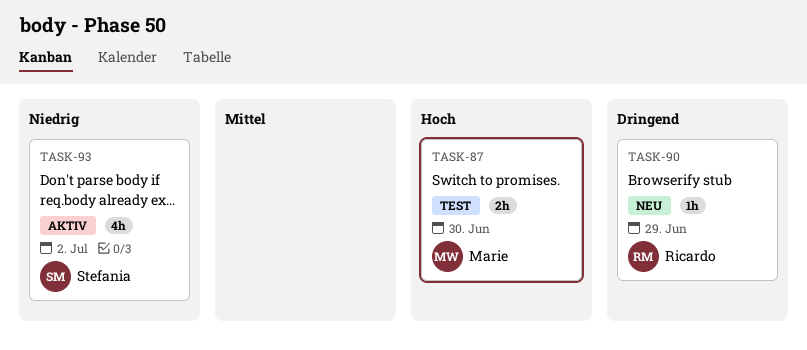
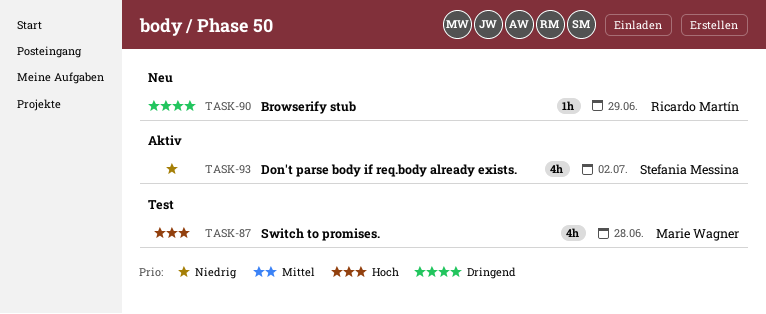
TASK-87, estimate: 2h -> 4h
TASK-87, due: Jun 30 -> Jun 28

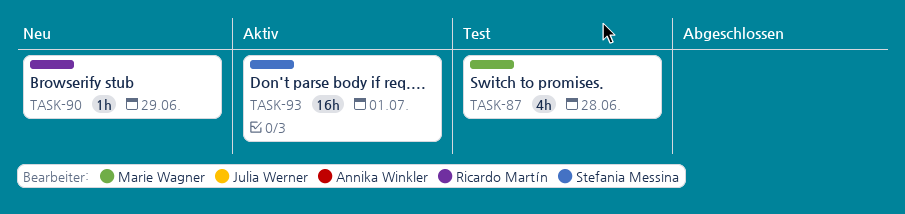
TASK-93, estimate: 4h -> 16h
TASK-93, due: Jul 2 -> Jul 1

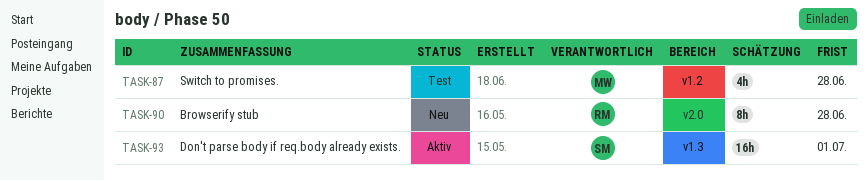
TASK-90, estimate: 1h -> 8h
TASK-90, due: Jun 29 -> Jun 28

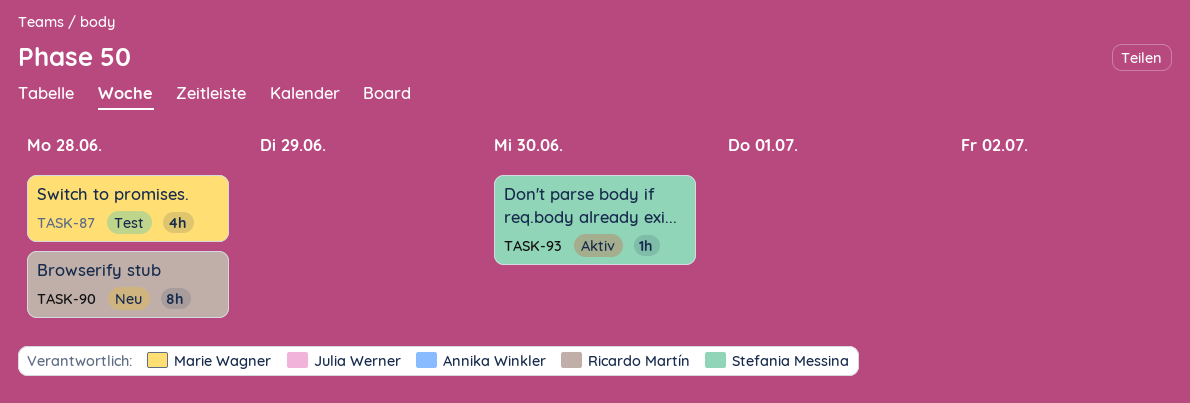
TASK-93, estimate: 16h -> 1h
TASK-93, due: Jul 1 -> Jun 30

